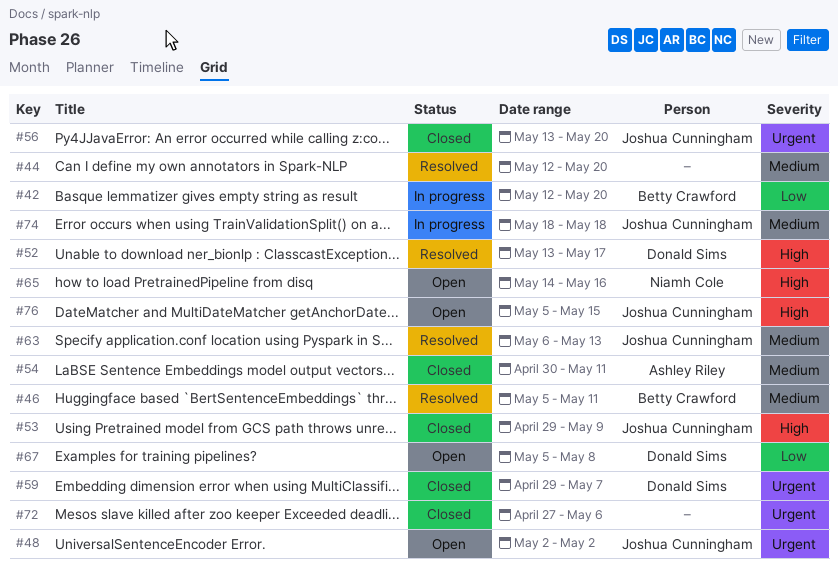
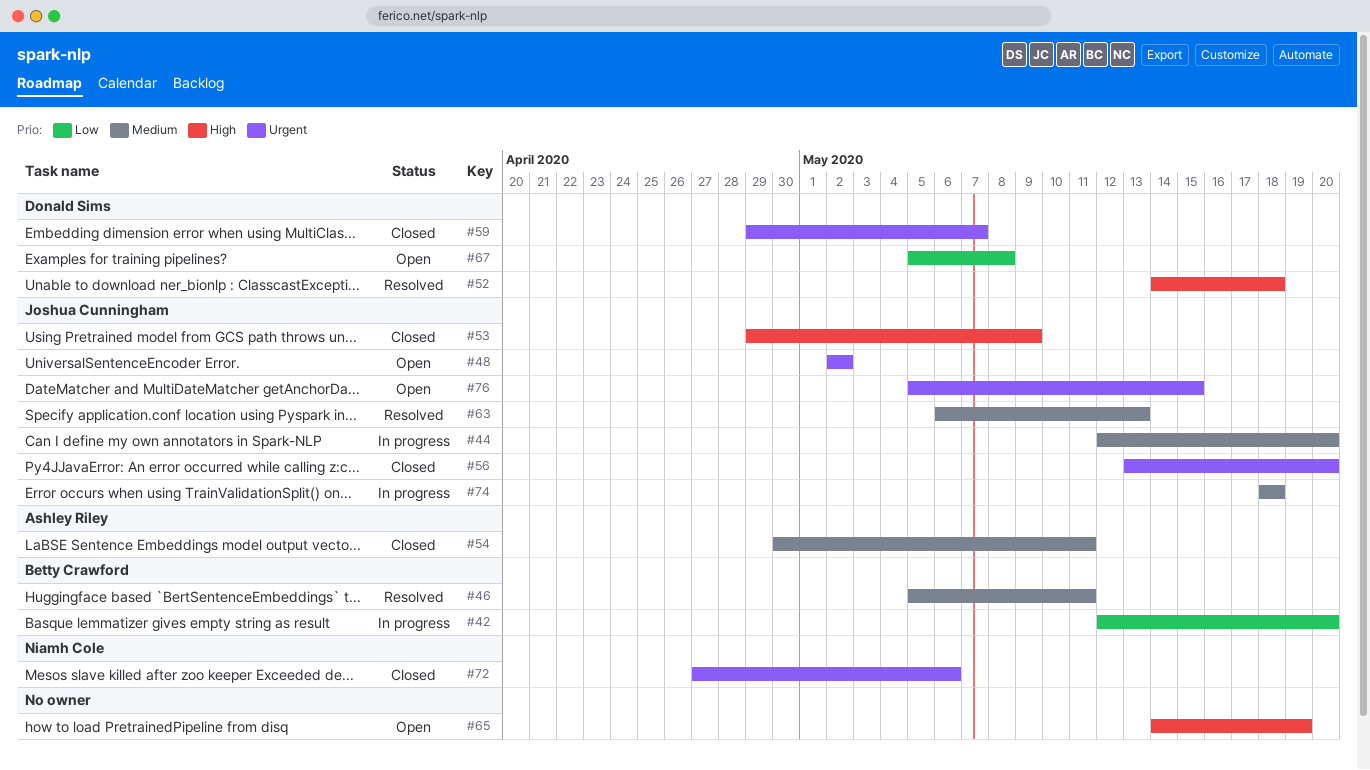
#44, status: Resolved -> In progress
#44, owner: none -> Joshua Cunningham
#52, start: May 13 -> May 14
#52, due: May 17 -> May 18
#65, owner: Niamh Cole -> none
#65, due: May 16 -> May 19
#72, owner: none -> Niamh Cole
#76, priority: High -> Urgent

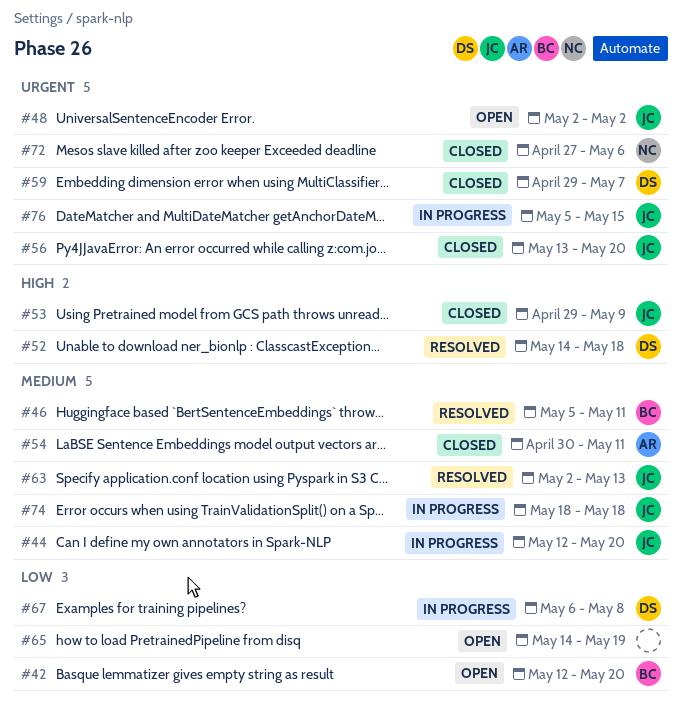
#42, status: In progress -> Open
#63, start: May 6 -> May 2
#65, priority: High -> Low
#67, status: Open -> In progress
#67, start: May 5 -> May 6
#76, status: Open -> In progress

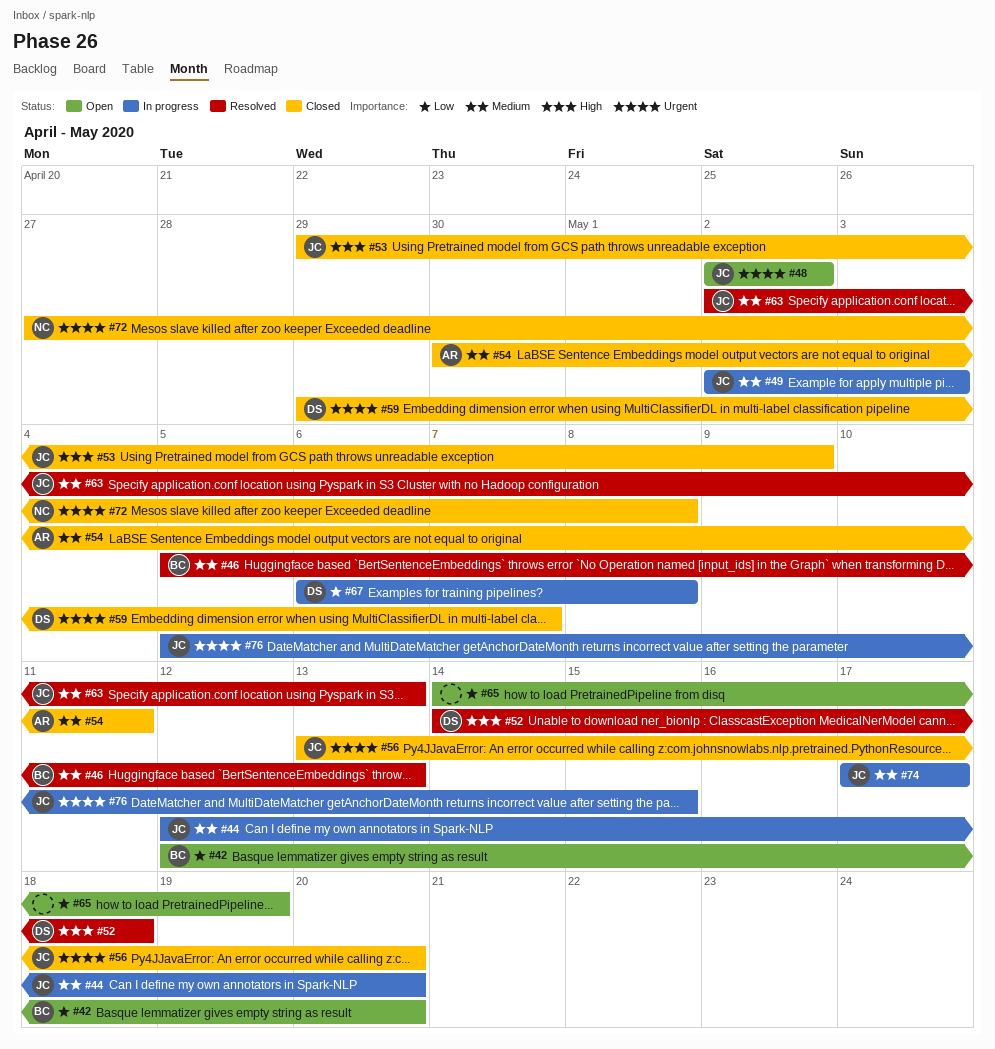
#46, due: May 11 -> May 13
#49: none -> present
#72, due: May 6 -> May 8
#74, start: May 18 -> May 17
#74, due: May 18 -> May 17

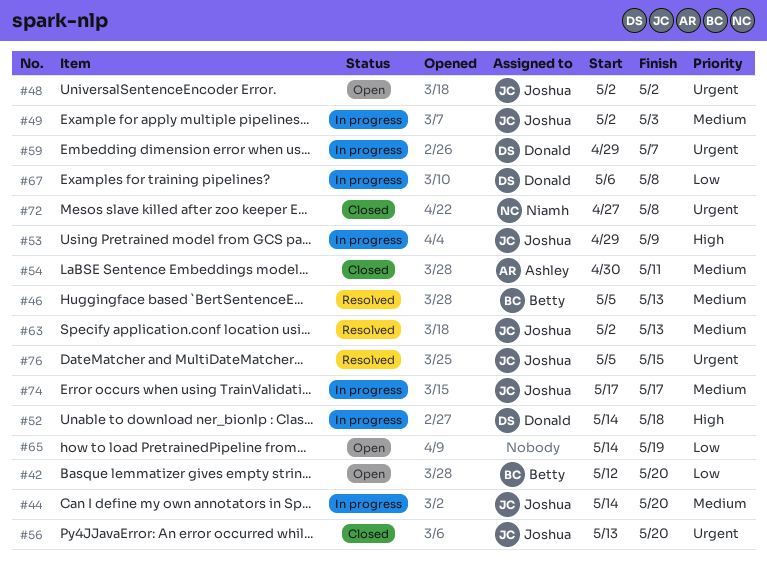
#44, start: May 12 -> May 14
#52, status: Resolved -> In progress
#53, status: Closed -> In progress
#59, status: Closed -> In progress
#76, status: In progress -> Resolved

